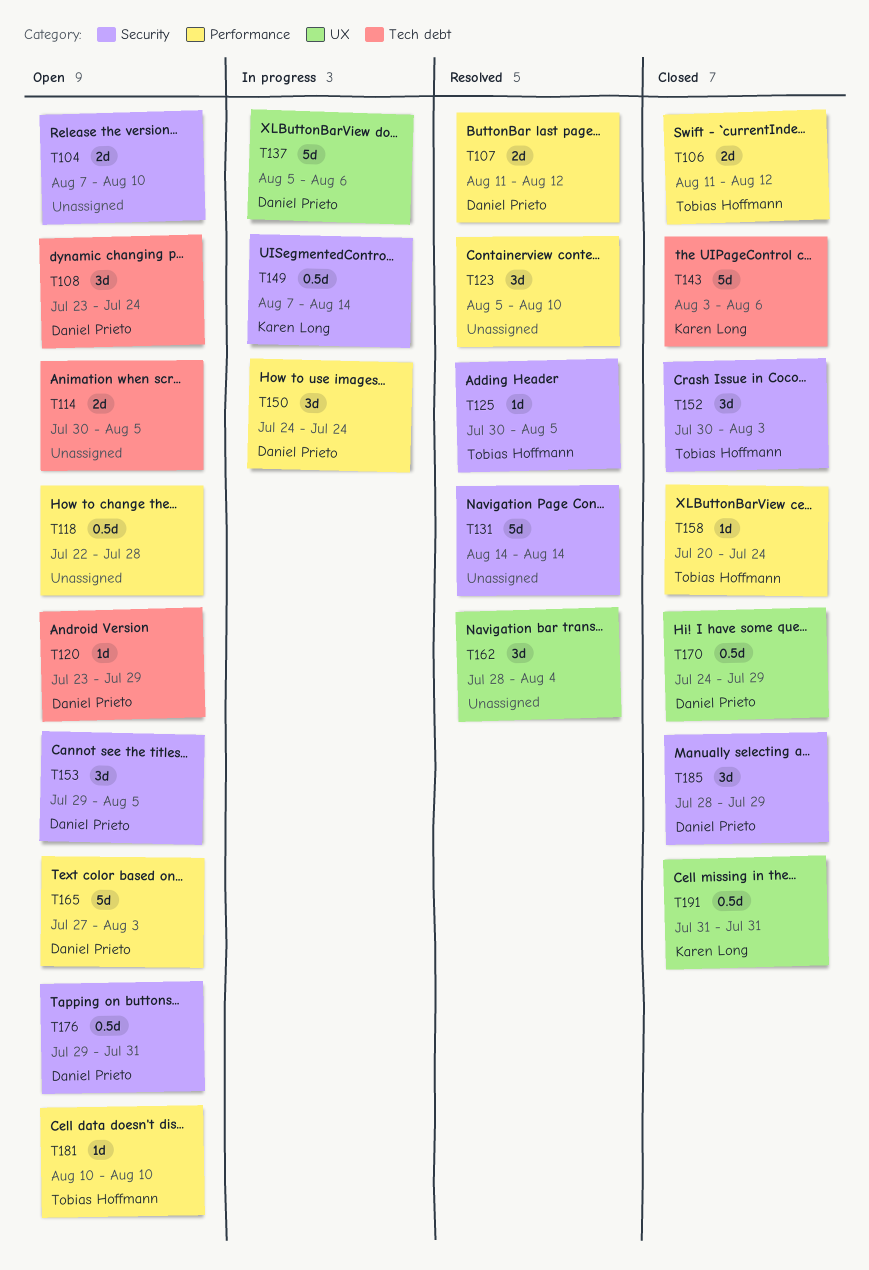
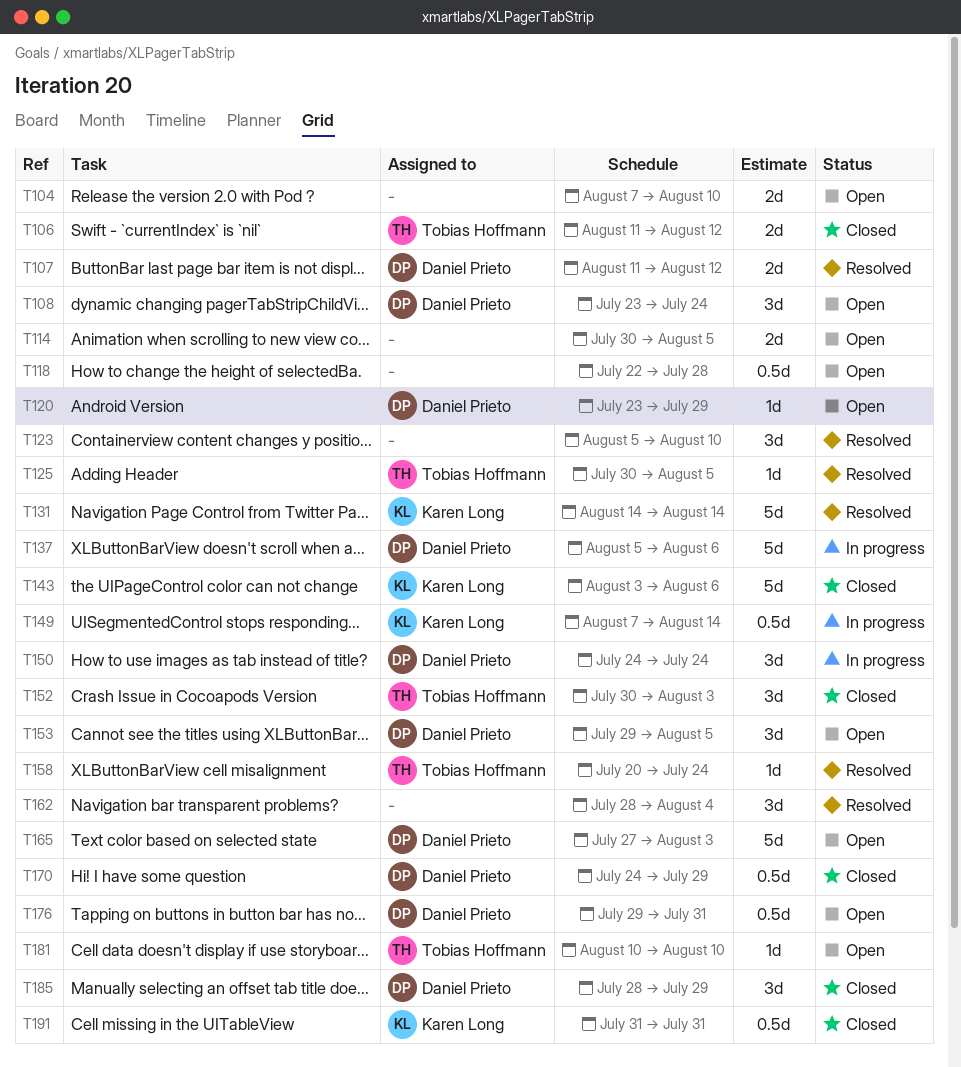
T131, owner: none -> Karen Long
T158, status: Closed -> Resolved

